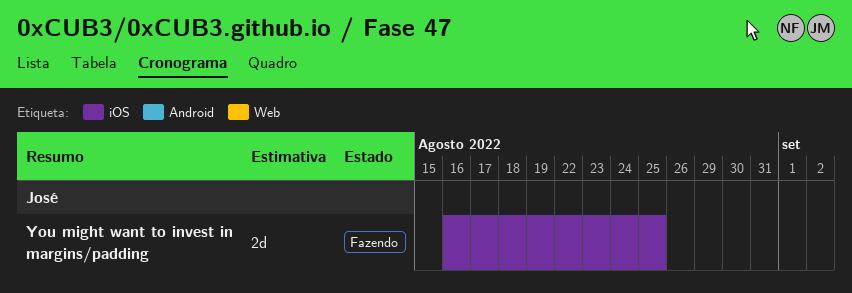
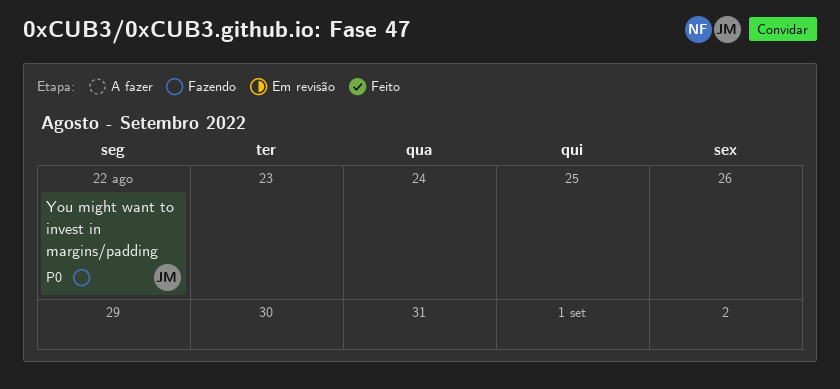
You might want to invest in margins/padding, due: Aug 25 -> Aug 22

